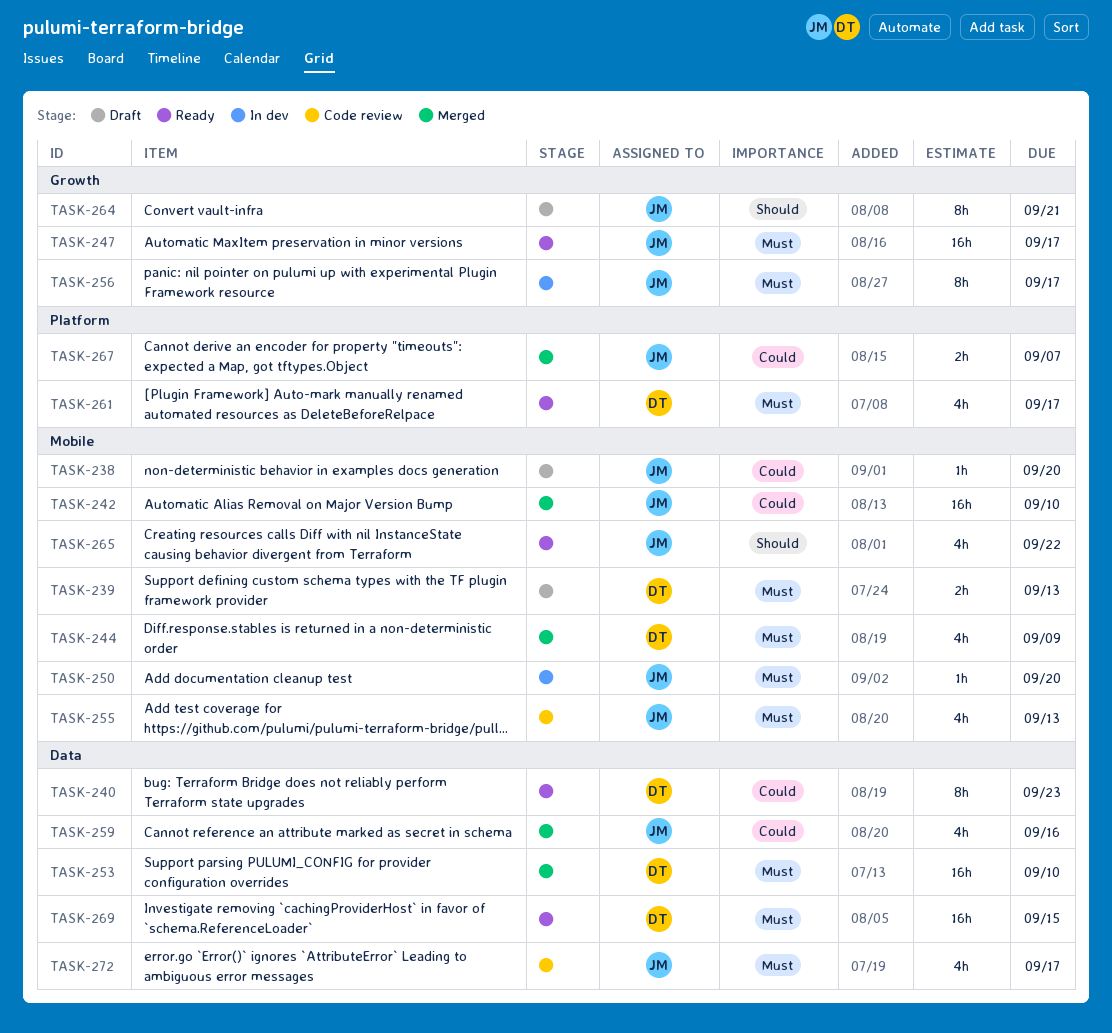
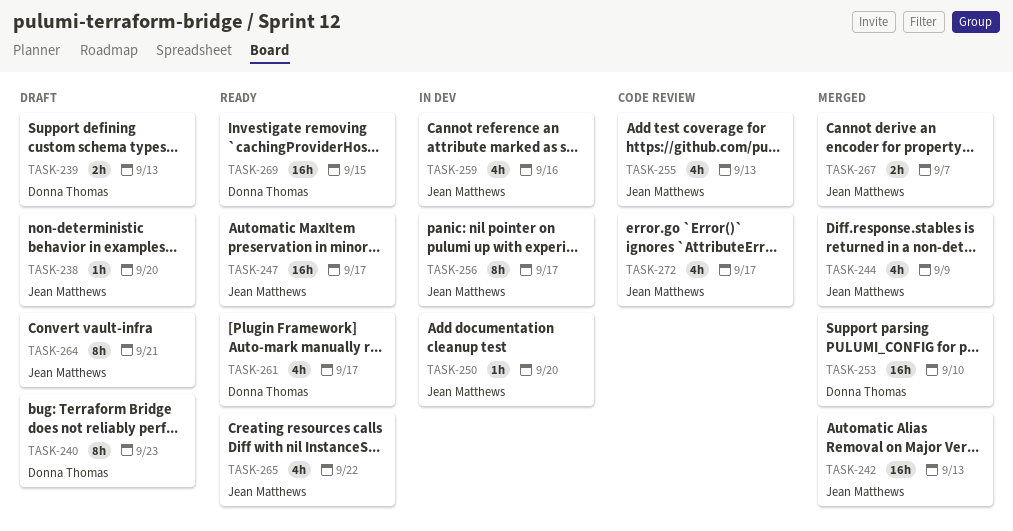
TASK-240, status: Ready -> Draft
TASK-242, due: Sep 10 -> Sep 13
TASK-244, owner: Donna Thomas -> Jean Matthews
TASK-259, status: Merged -> In dev

